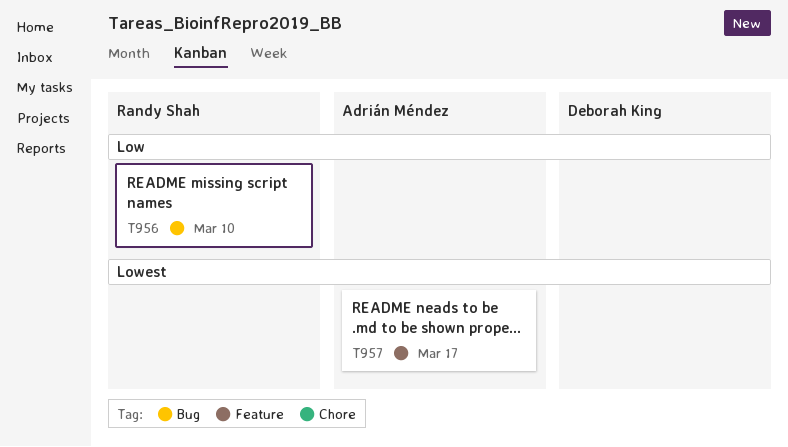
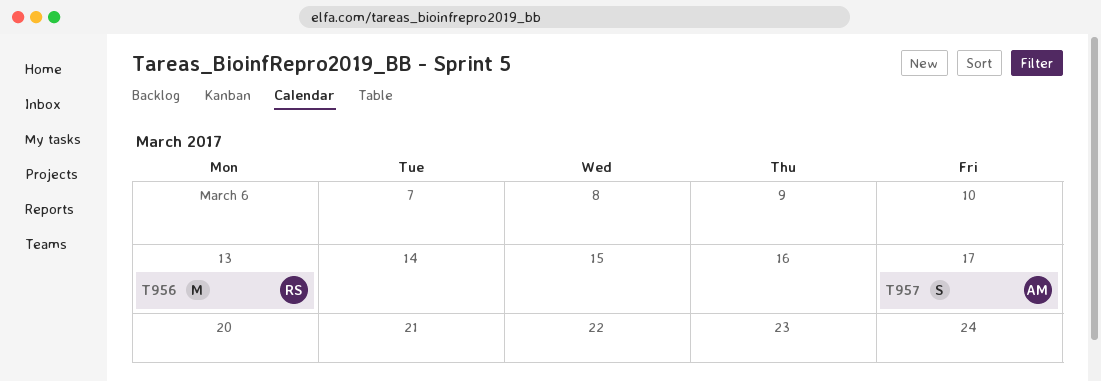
T956, due: Mar 10 -> Mar 13

